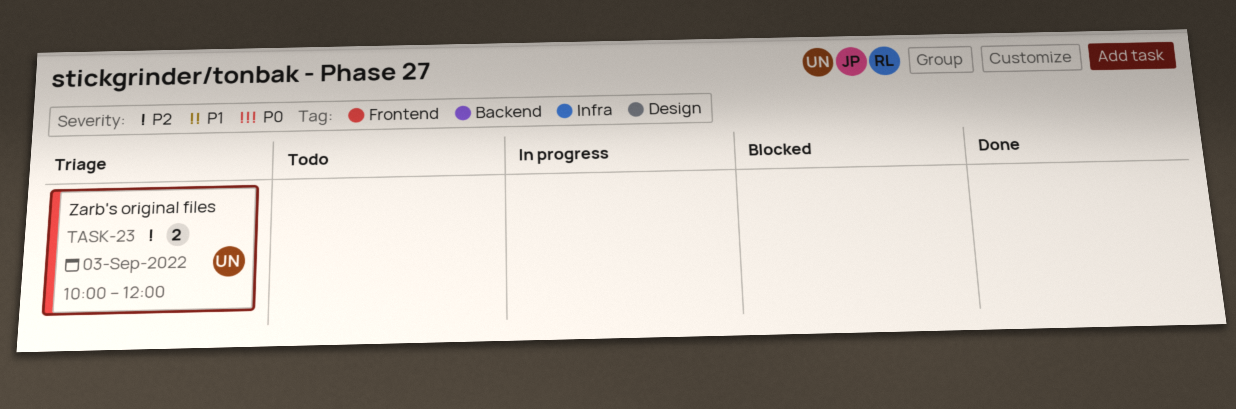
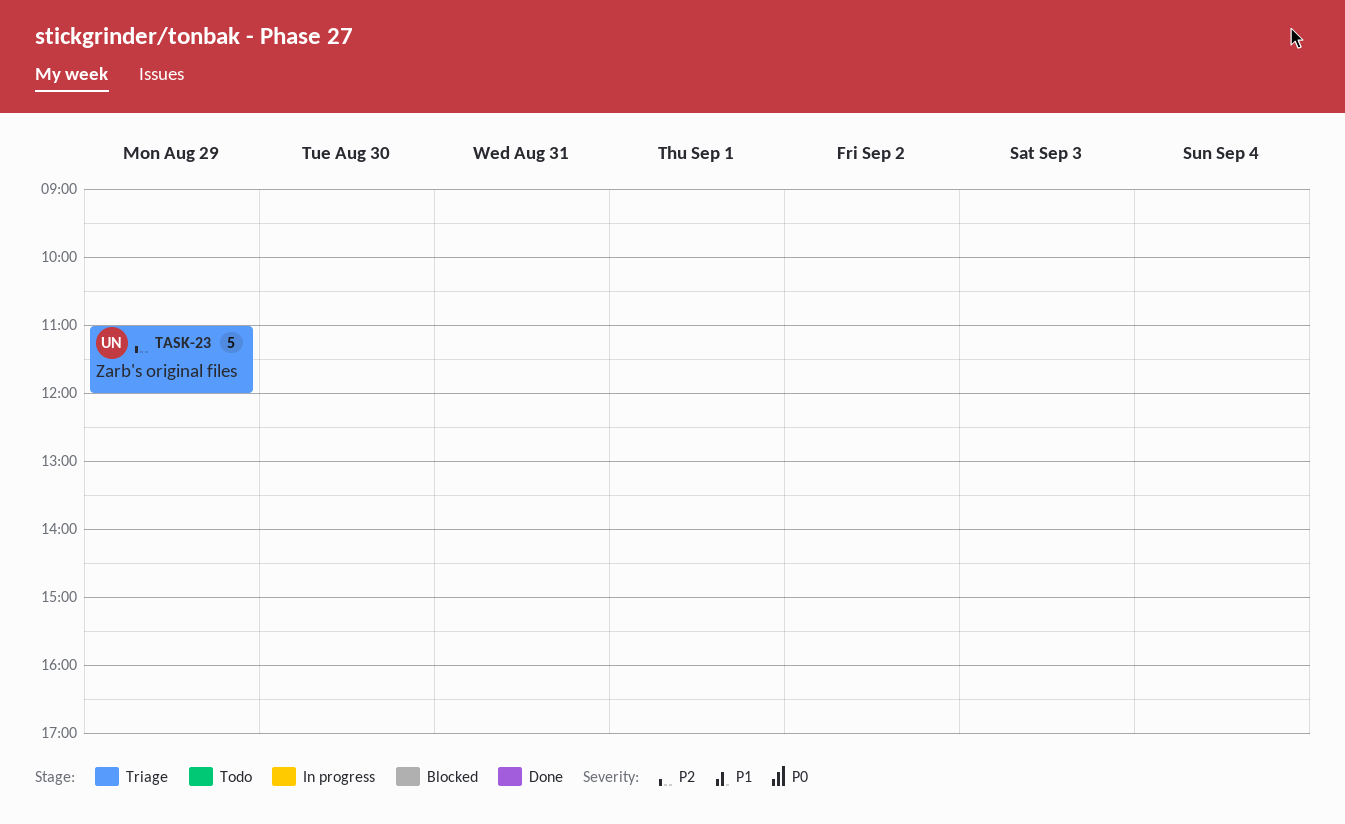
TASK-23, estimate: 2 -> 5
TASK-23, day: Sep 3 -> Aug 29
TASK-23, begins: 10:00 -> 11:00

